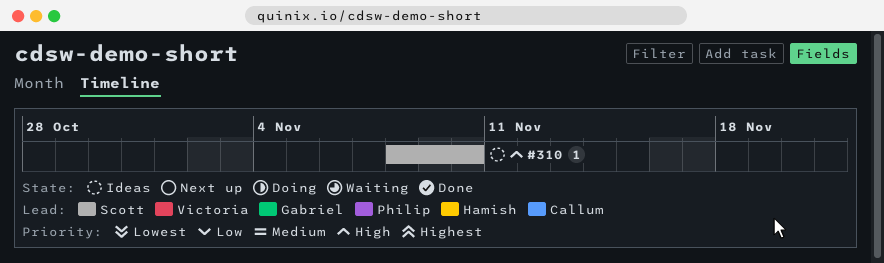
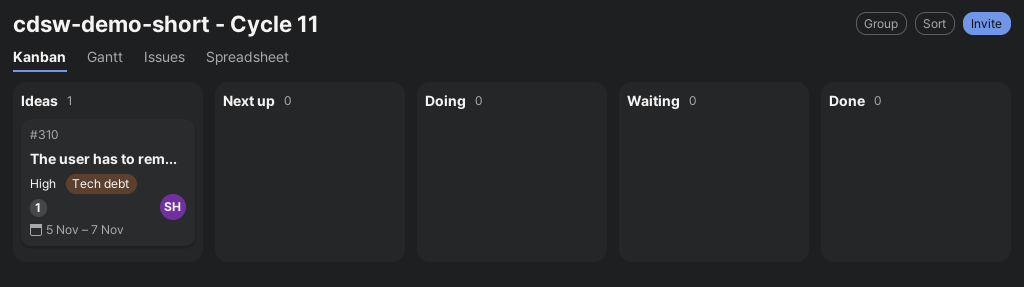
#310, start: Nov 8 -> Nov 5
#310, due: Nov 10 -> Nov 7

